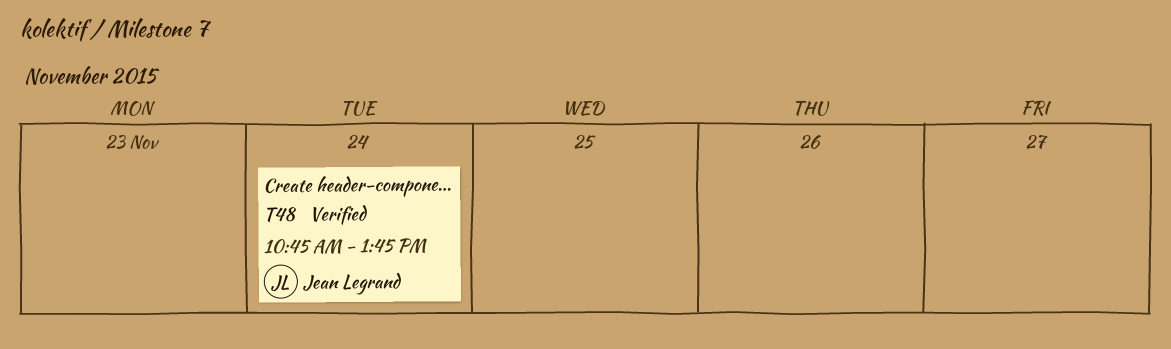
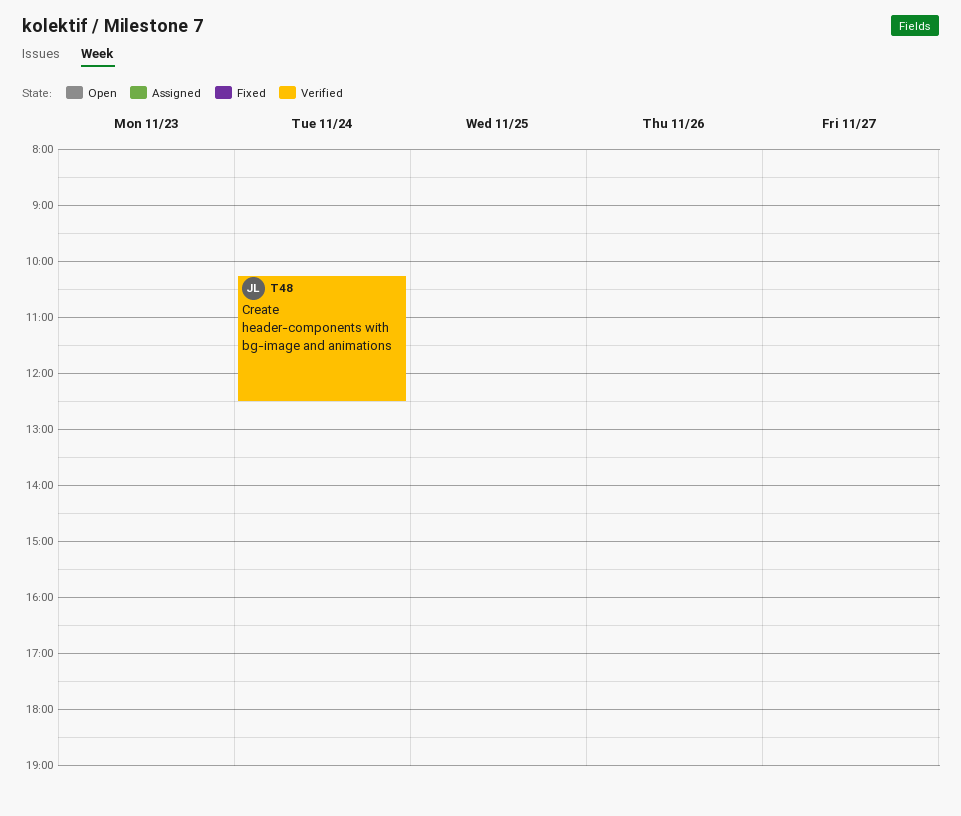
T48, begins: 10:45 -> 10:15
T48, ends: 13:45 -> 12:30

